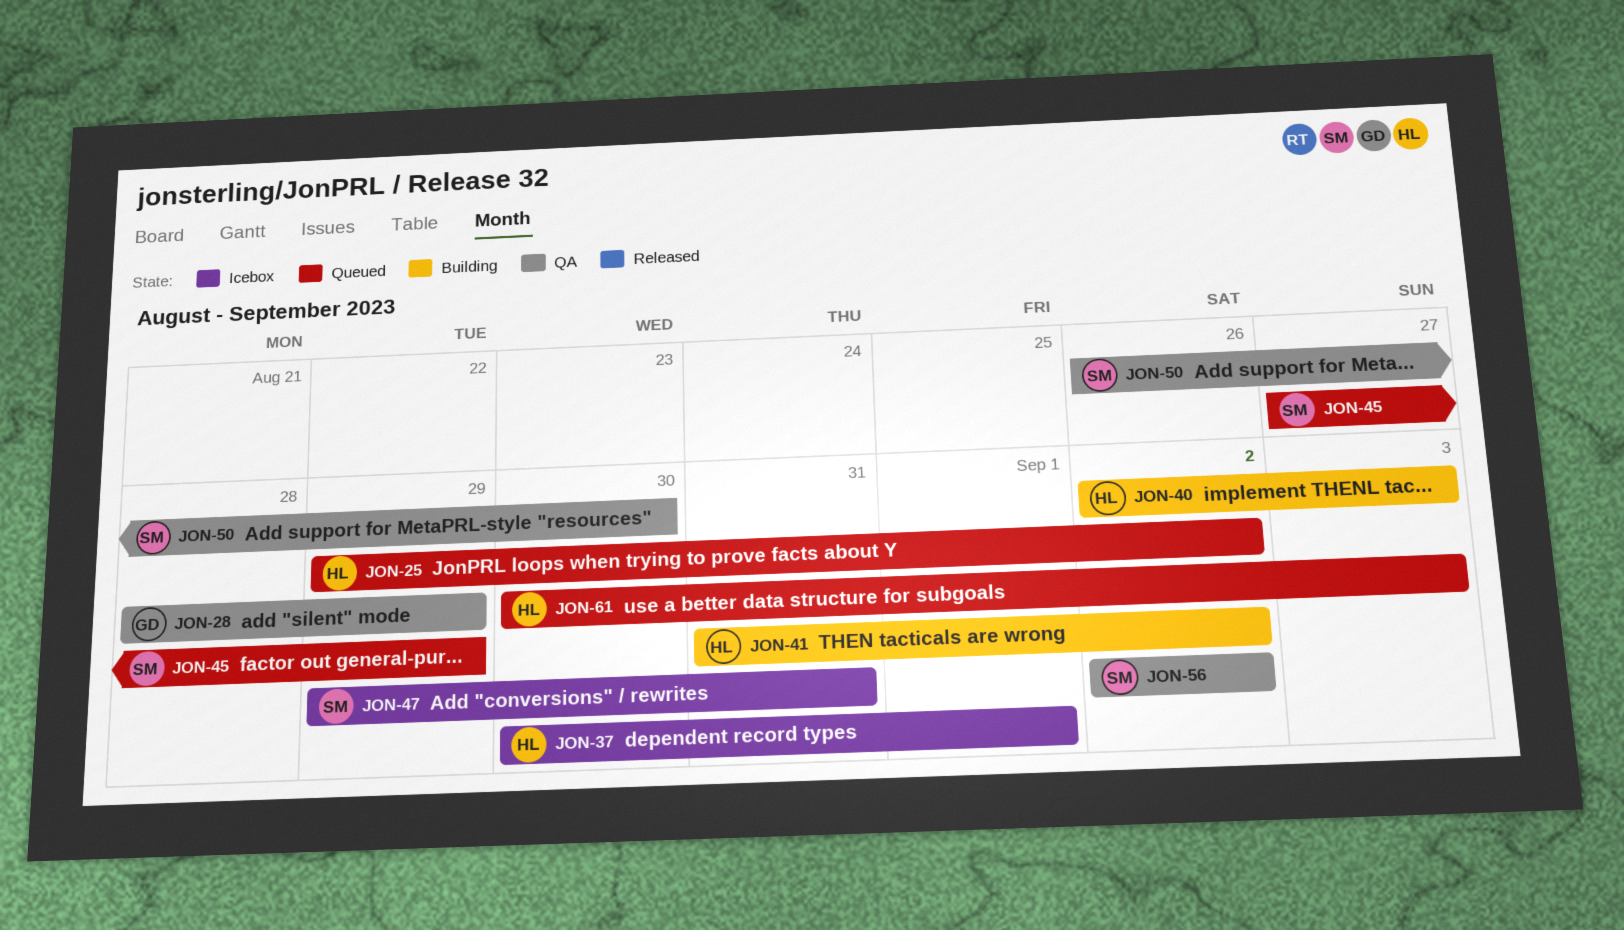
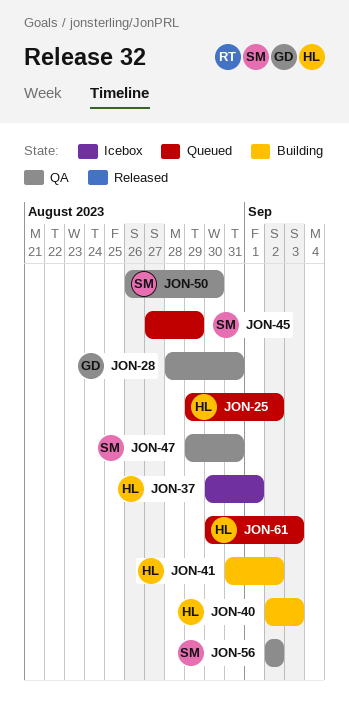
JON-28, due: Aug 29 -> Aug 31
JON-47, status: Icebox -> QA

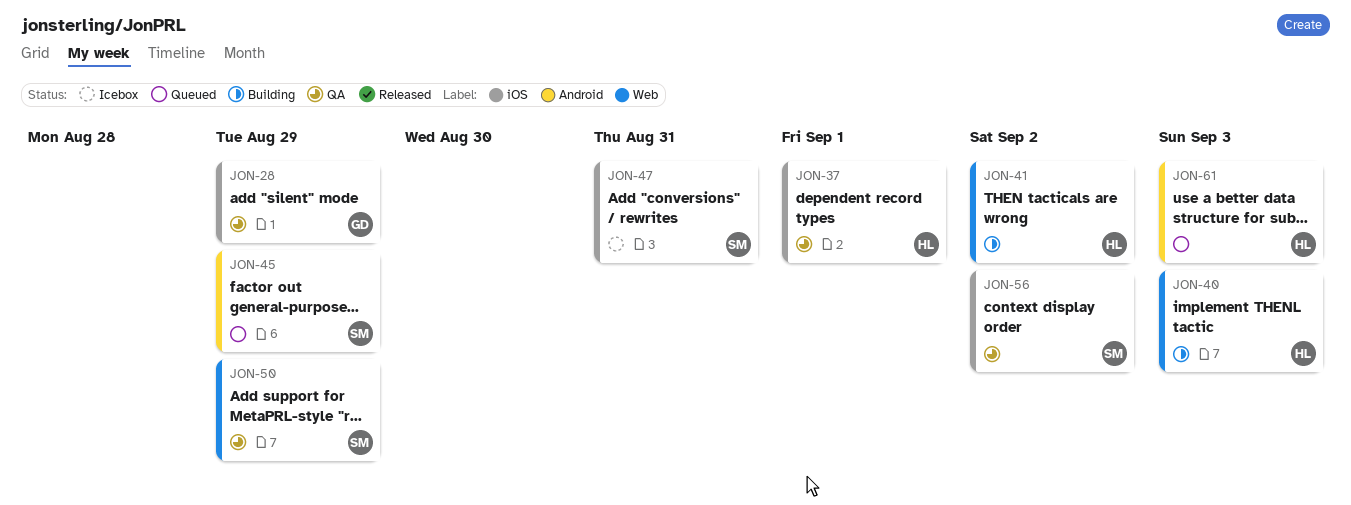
JON-25: present -> none
JON-28, due: Aug 31 -> Aug 29
JON-37, status: Icebox -> QA
JON-47, status: QA -> Icebox
JON-50, due: Aug 30 -> Aug 29

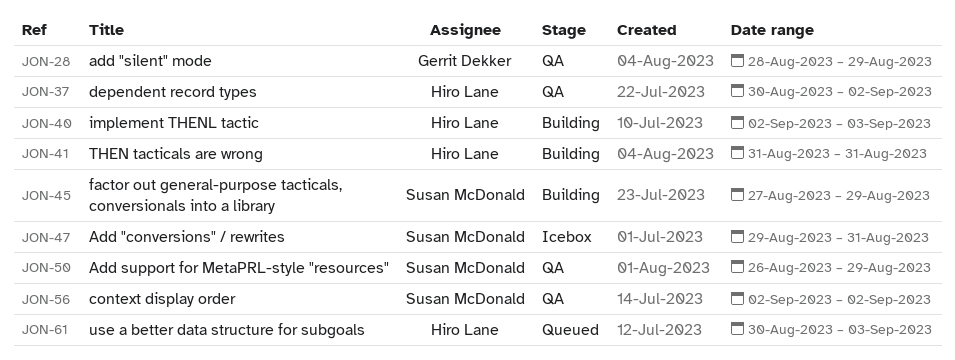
JON-37, due: Sep 1 -> Sep 2
JON-41, due: Sep 2 -> Aug 31
JON-45, status: Queued -> Building

